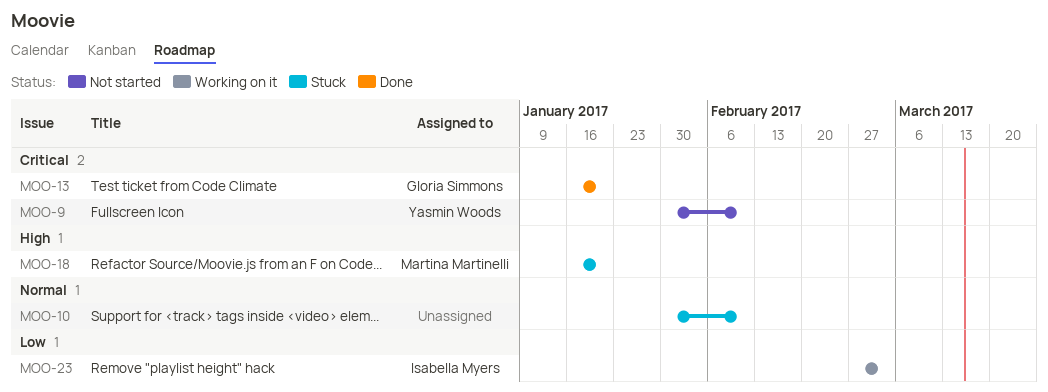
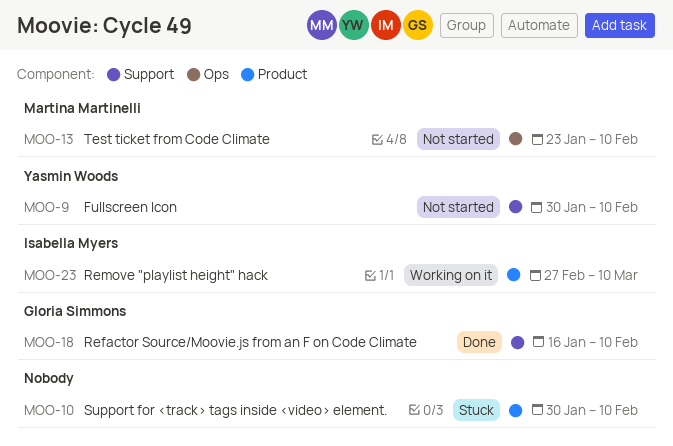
MOO-13, status: Done -> Not started
MOO-13, owner: Gloria Simmons -> Martina Martinelli
MOO-13, start: Jan 16 -> Jan 23
MOO-13, due: Jan 20 -> Feb 10
MOO-18, status: Stuck -> Done
MOO-18, owner: Martina Martinelli -> Gloria Simmons
MOO-18, due: Jan 20 -> Feb 10
MOO-23, due: Mar 3 -> Mar 10

